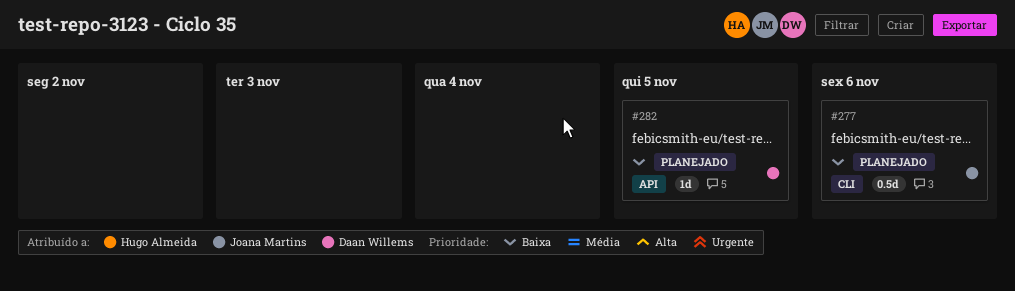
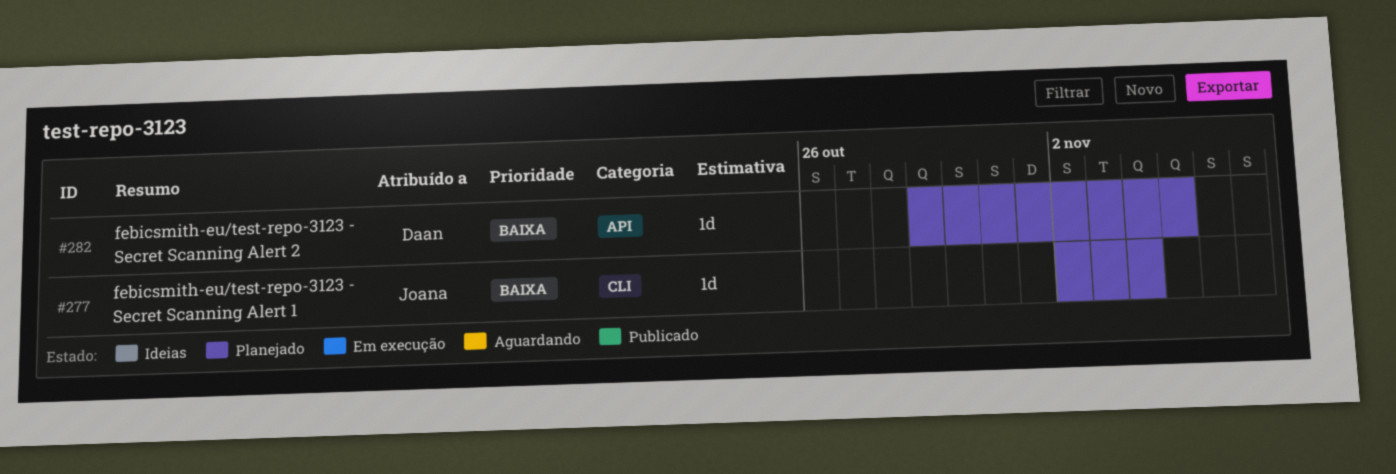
#277, estimate: 0.5d -> 1d
#277, due: Nov 6 -> Nov 4

